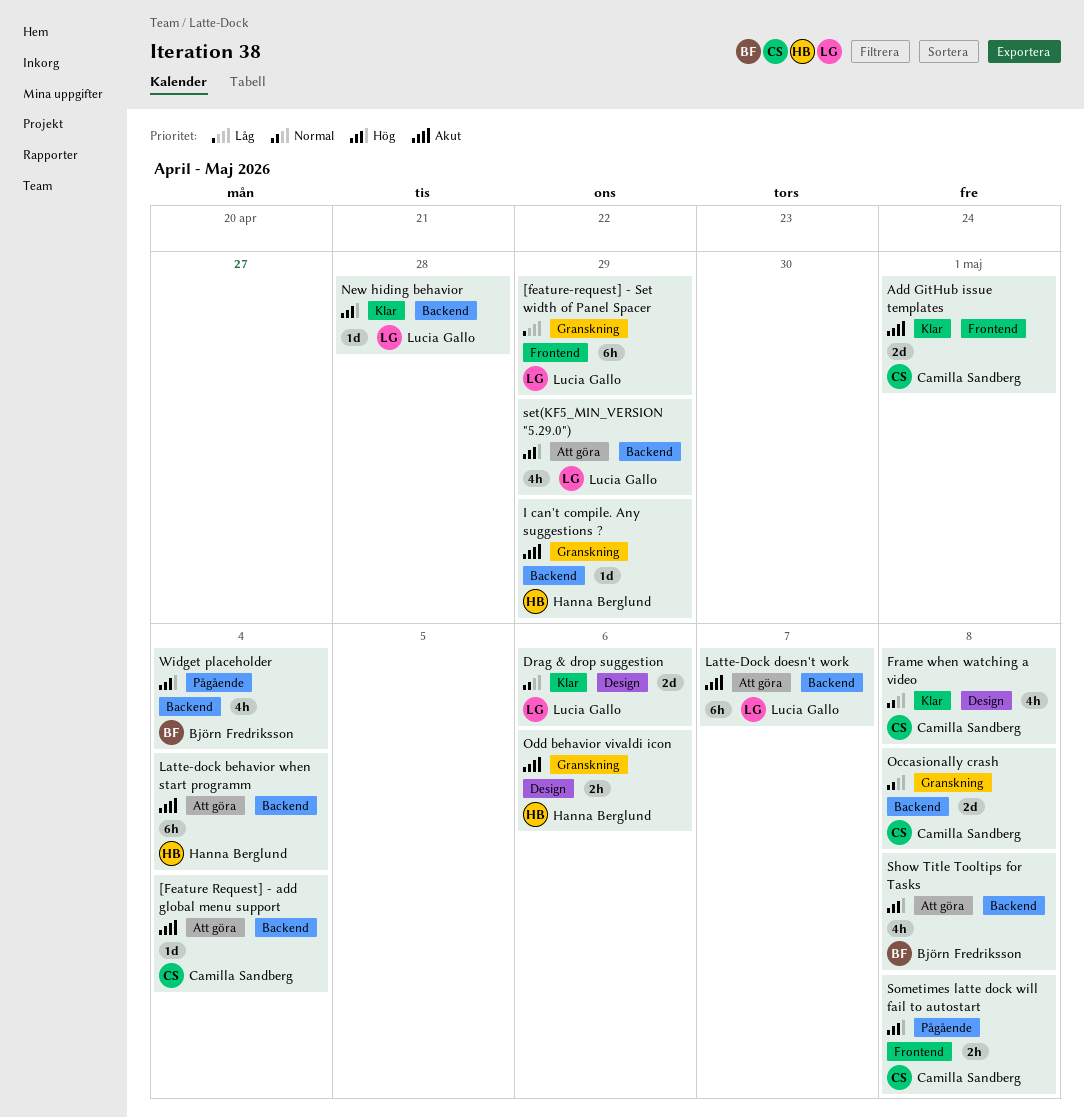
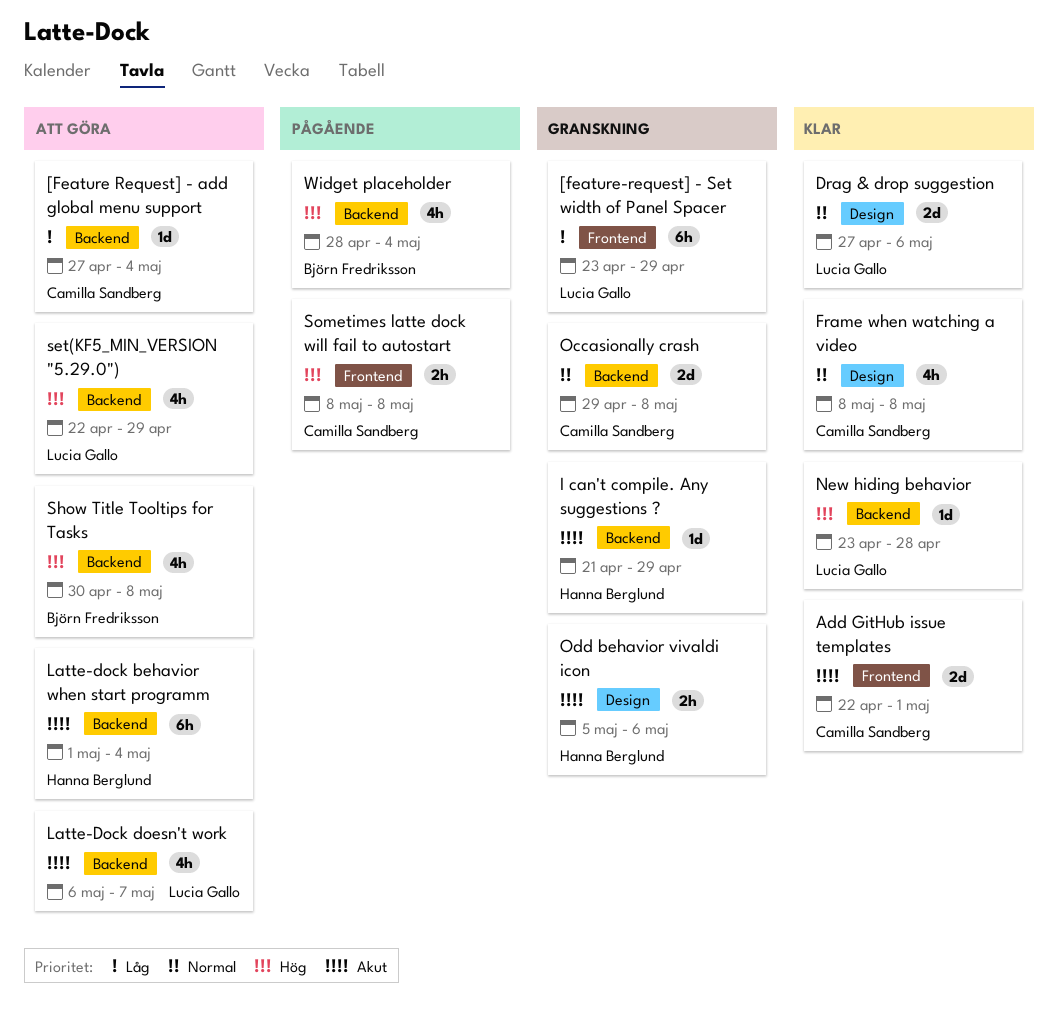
[Feature Request] - add global menu support, priority: Akut -> Låg
Latte-Dock doesn't work, estimate: 6h -> 4h

